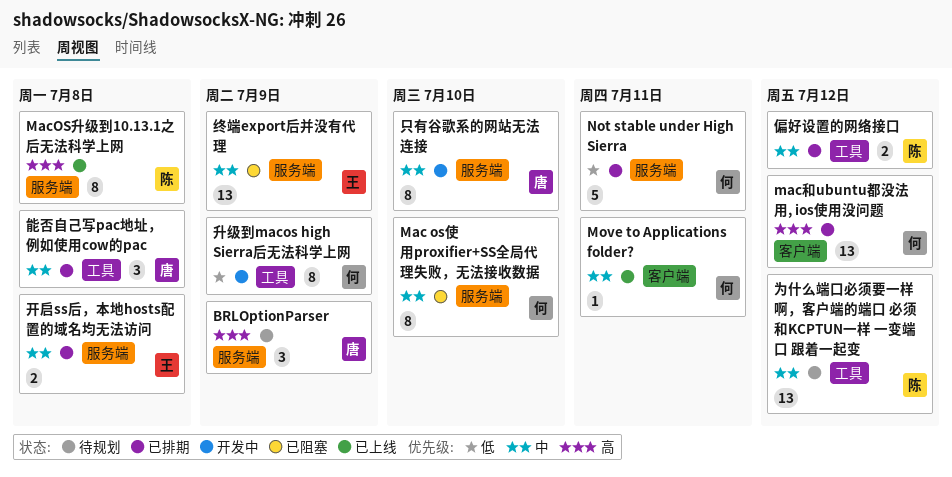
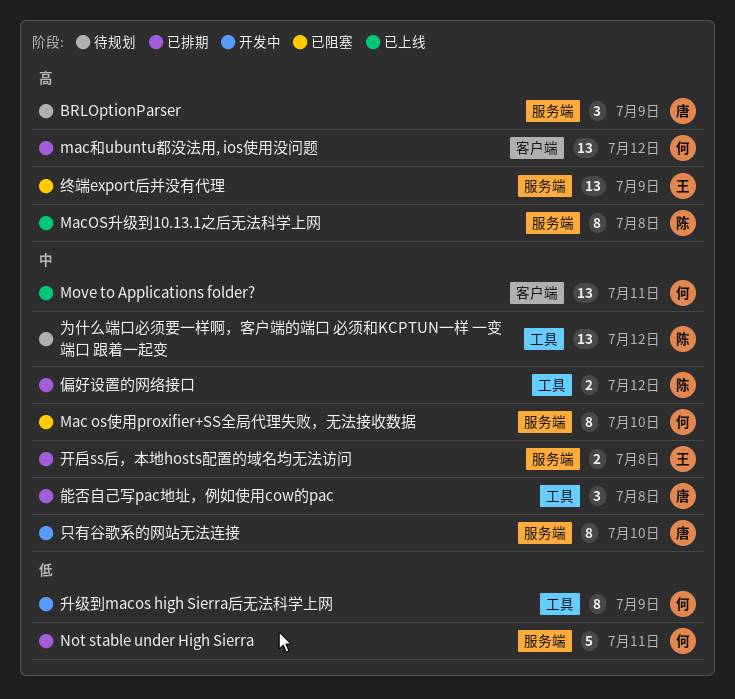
Move to Applications folder?, estimate: 1 -> 13
终端export后并没有代理, priority: 中 -> 高

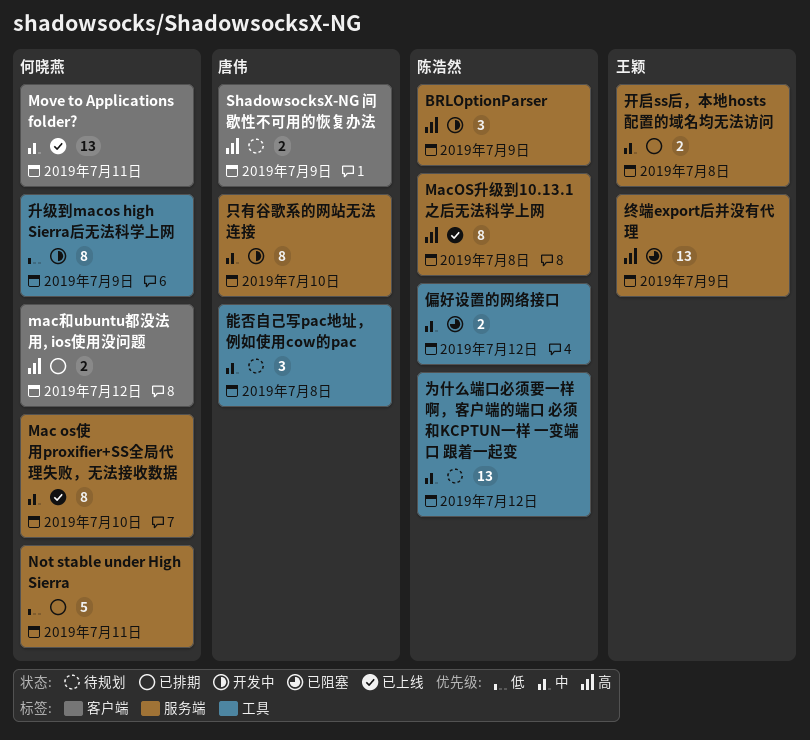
BRLOptionParser, status: 待规划 -> 开发中
BRLOptionParser, owner: 唐伟 -> 陈浩然
Mac os使用proxifier+SS全局代理失败，无法接收数据, status: 已阻塞 -> 已上线
mac和ubuntu都没法用, ios使用没问题, estimate: 13 -> 2
ShadowsocksX-NG 间歇性不可用的恢复办法: none -> present
偏好设置的网络接口, status: 已排期 -> 已阻塞
能否自己写pac地址，例如使用cow的pac, status: 已排期 -> 待规划

